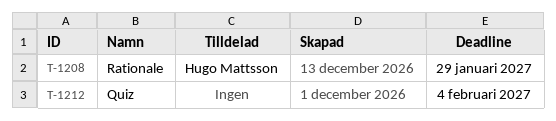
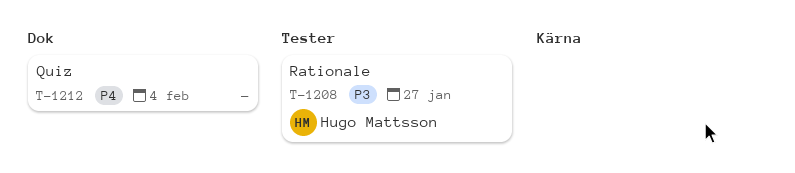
T-1208, due: Jan 29 -> Jan 27

